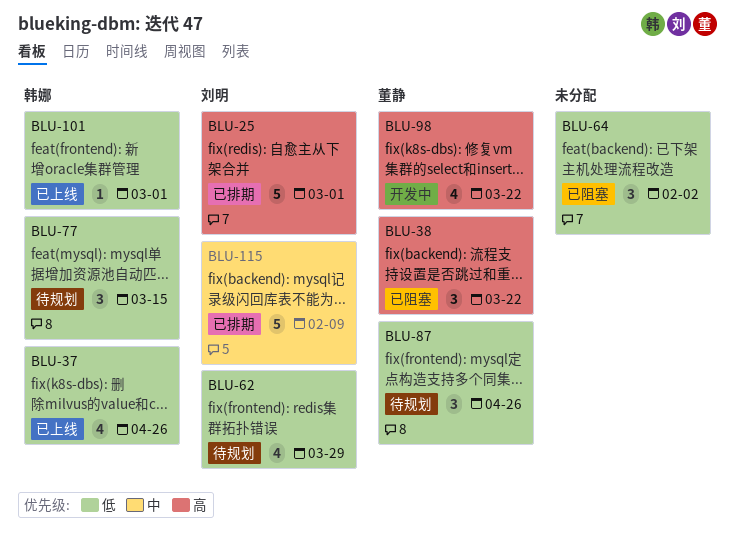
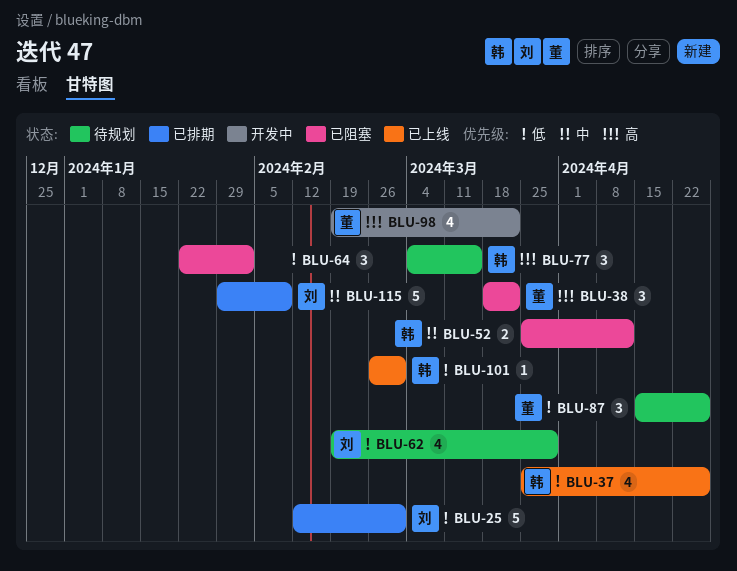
BLU-25, priority: 高 -> 低
BLU-52: none -> present
BLU-77, priority: 低 -> 高

